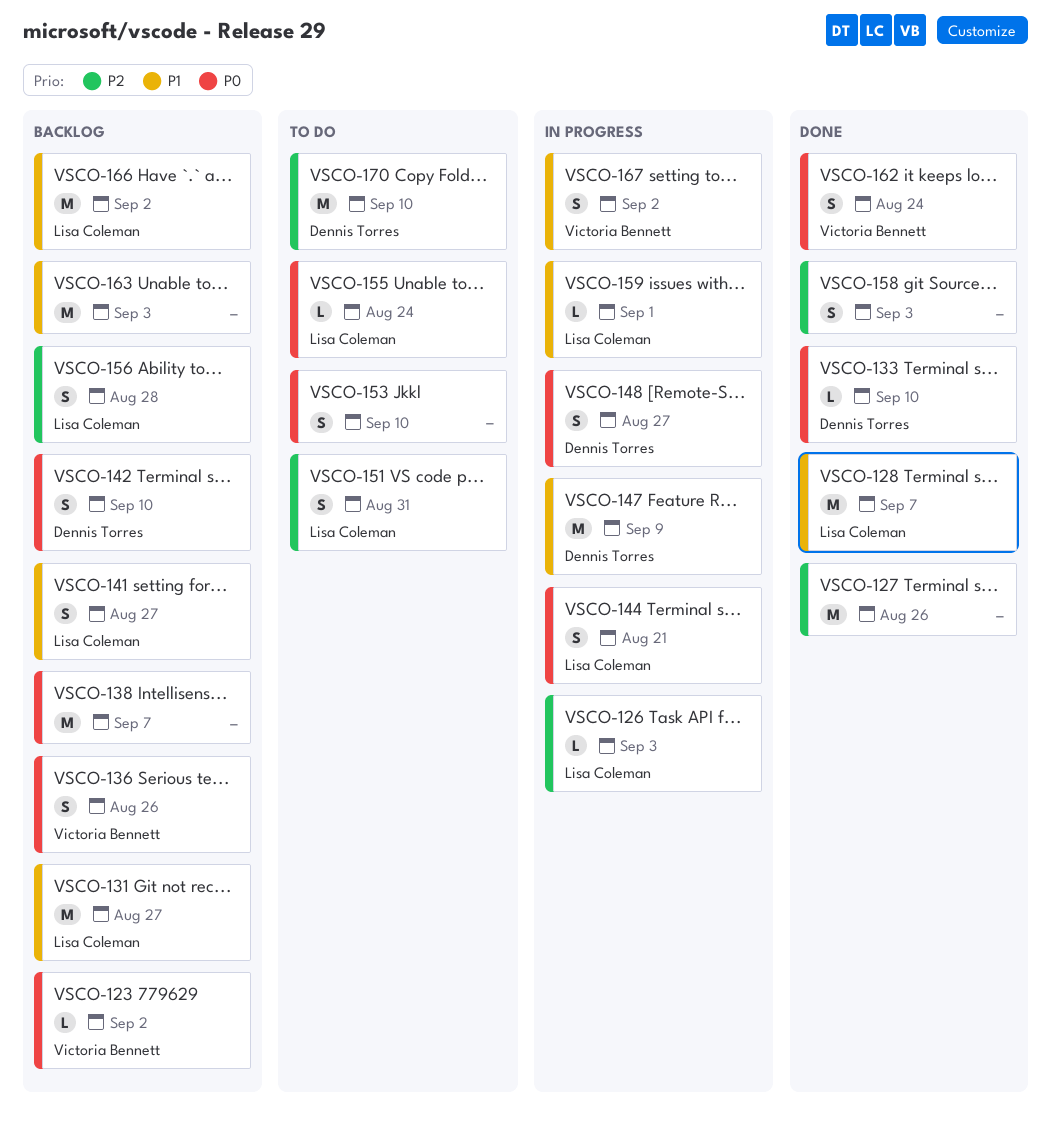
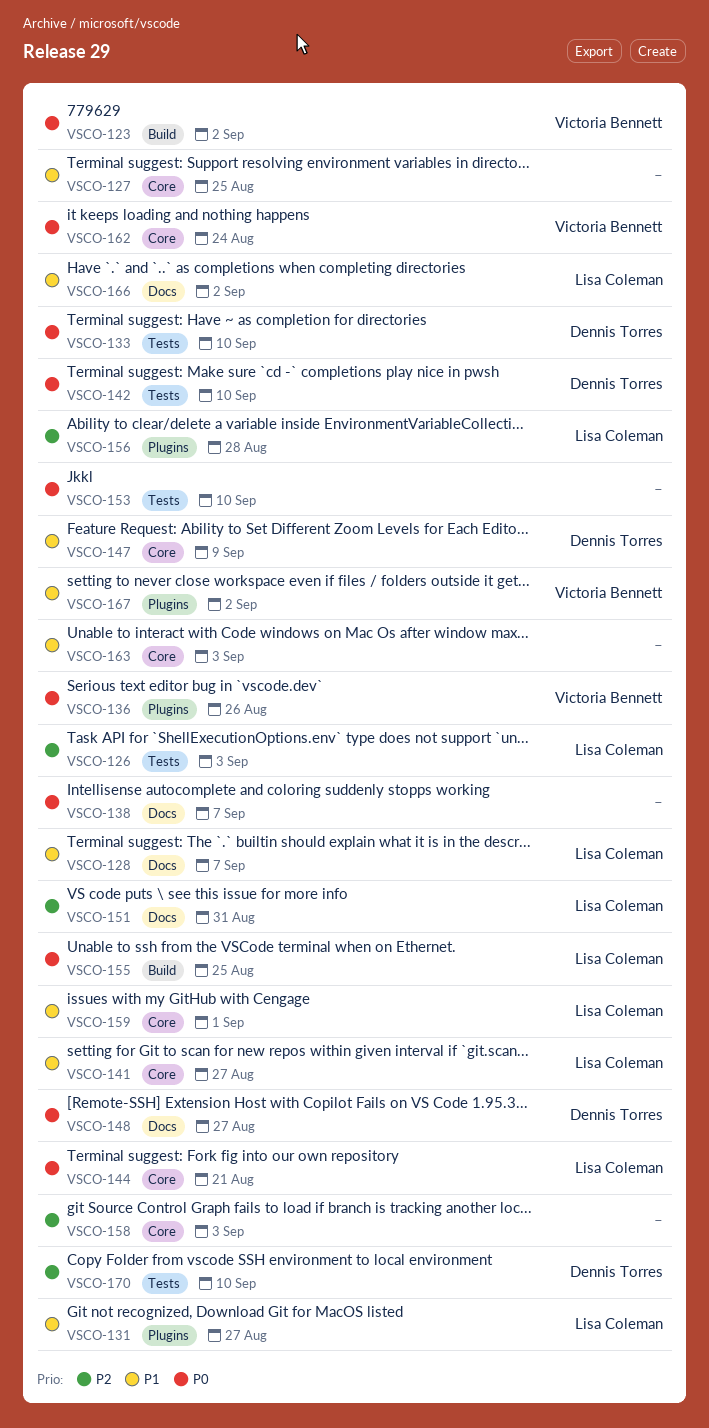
VSCO-127, priority: P2 -> P1
VSCO-127, due: Aug 26 -> Aug 25
VSCO-155, due: Aug 24 -> Aug 25

